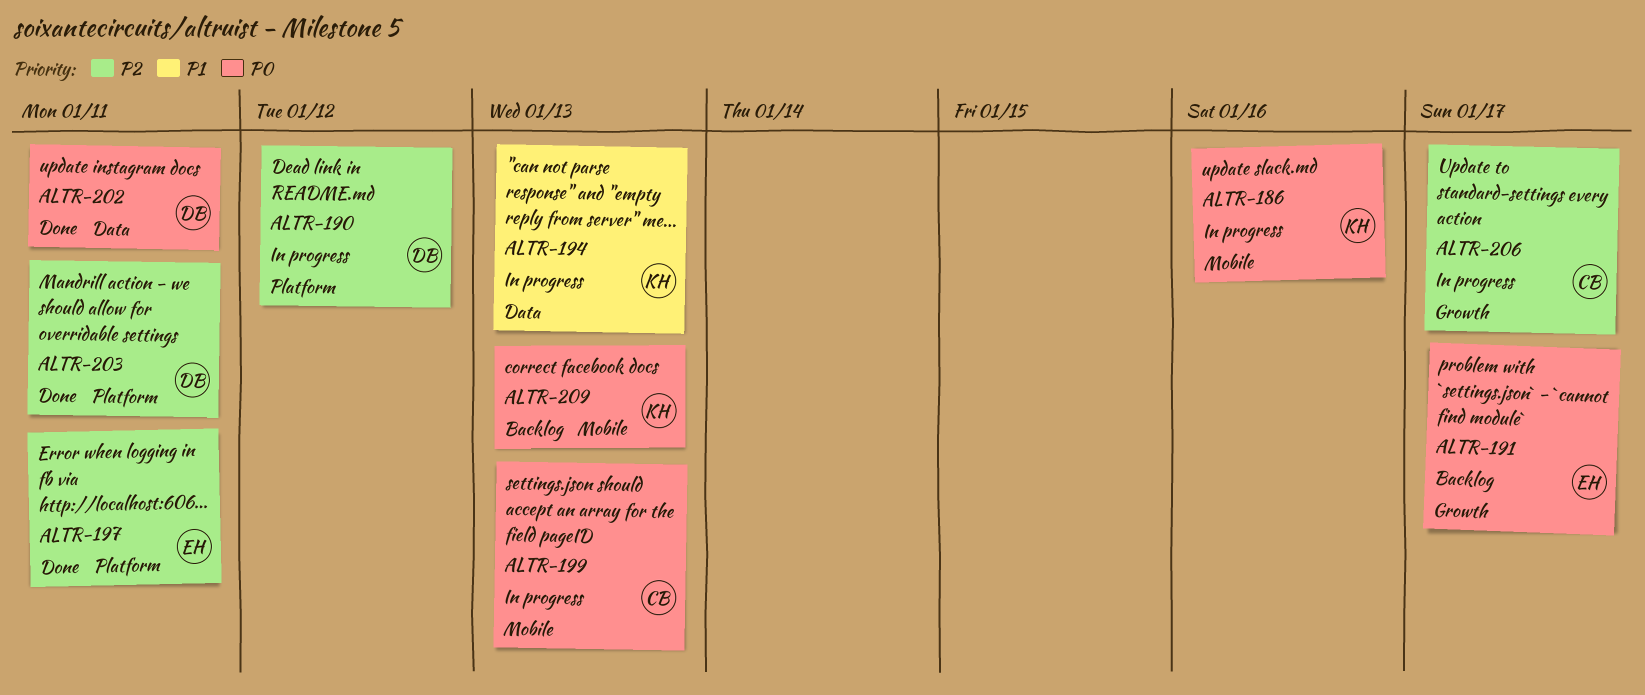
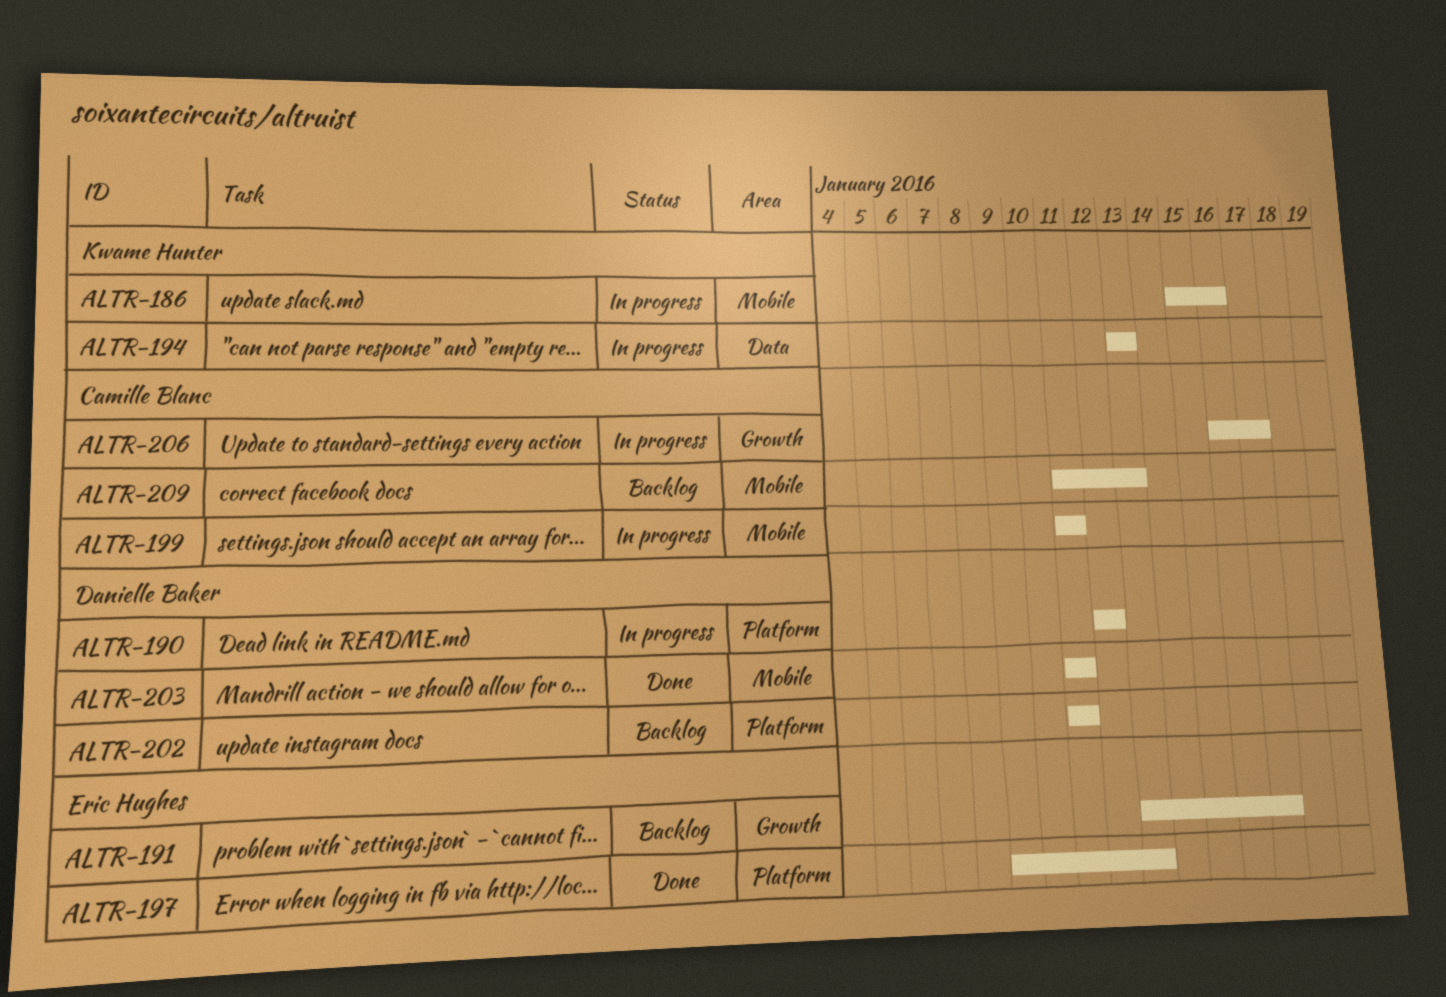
ALTR-197, due: Jan 11 -> Jan 13
ALTR-199, due: Jan 13 -> Jan 11
ALTR-202, status: Done -> Backlog
ALTR-202, label: Data -> Platform
ALTR-203, label: Platform -> Mobile
ALTR-209, owner: Kwame Hunter -> Camille Blanc

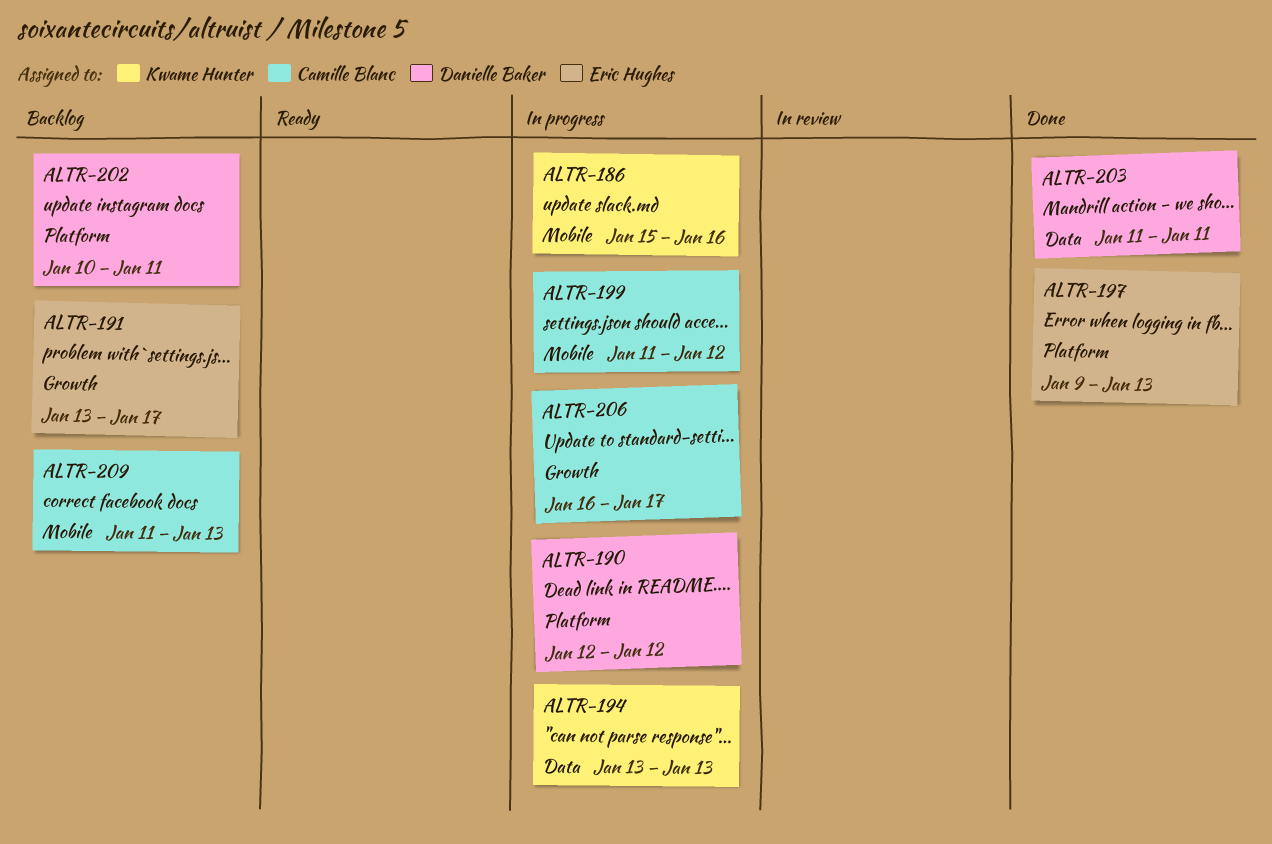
ALTR-199, due: Jan 11 -> Jan 12
ALTR-202, start: Jan 11 -> Jan 10
ALTR-203, label: Mobile -> Data

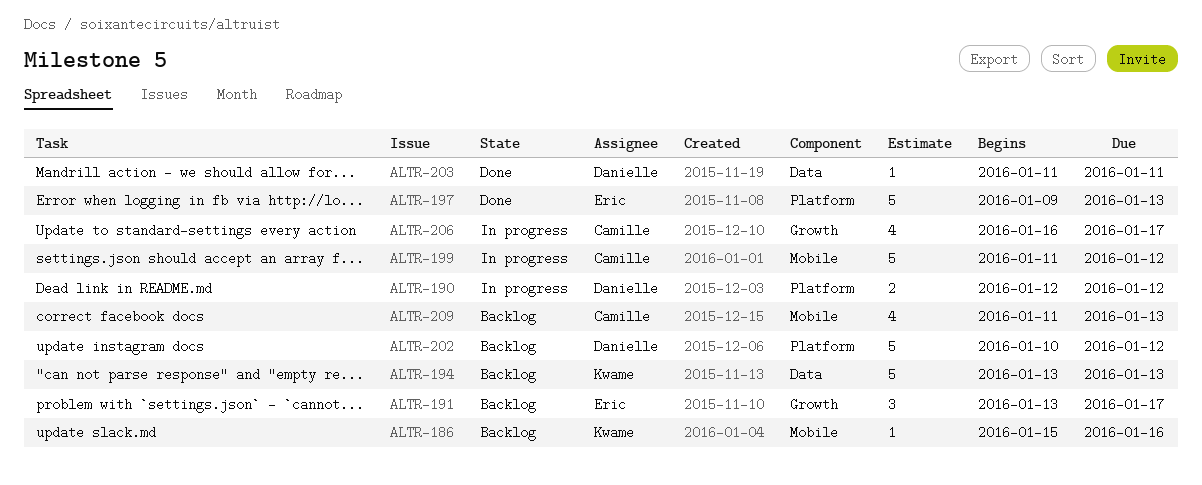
ALTR-186, status: In progress -> Backlog
ALTR-194, status: In progress -> Backlog
ALTR-202, due: Jan 11 -> Jan 12

